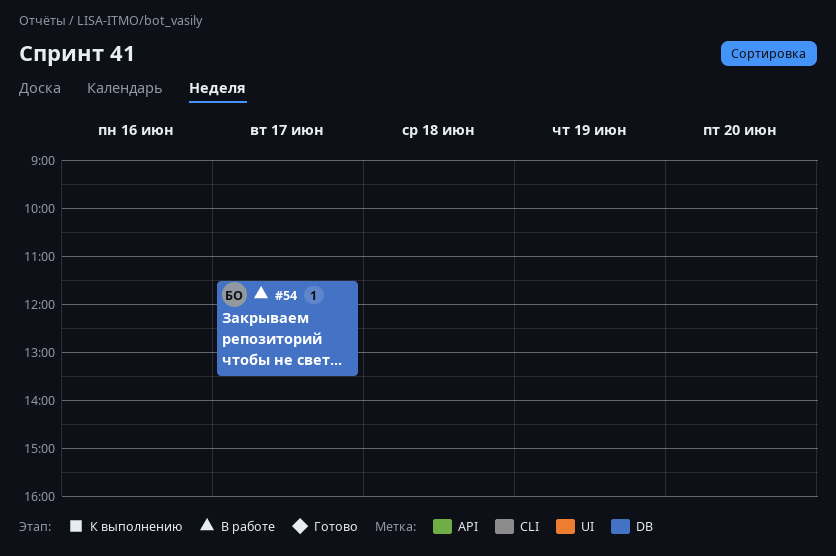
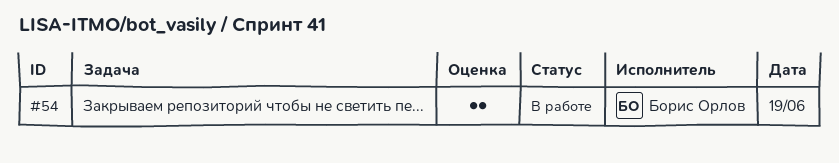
#54, estimate: 1 -> 2
#54, day: Jun 17 -> Jun 19

